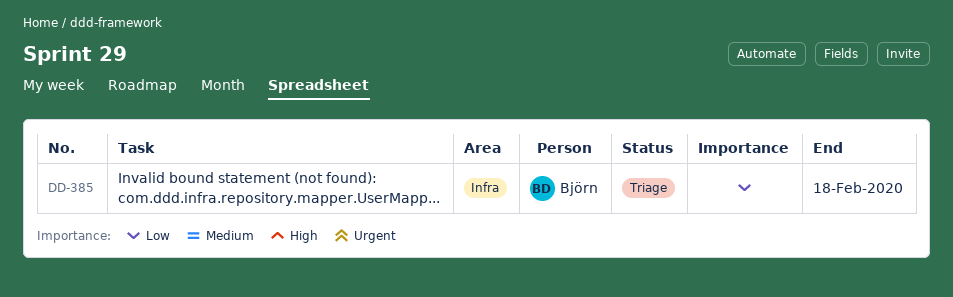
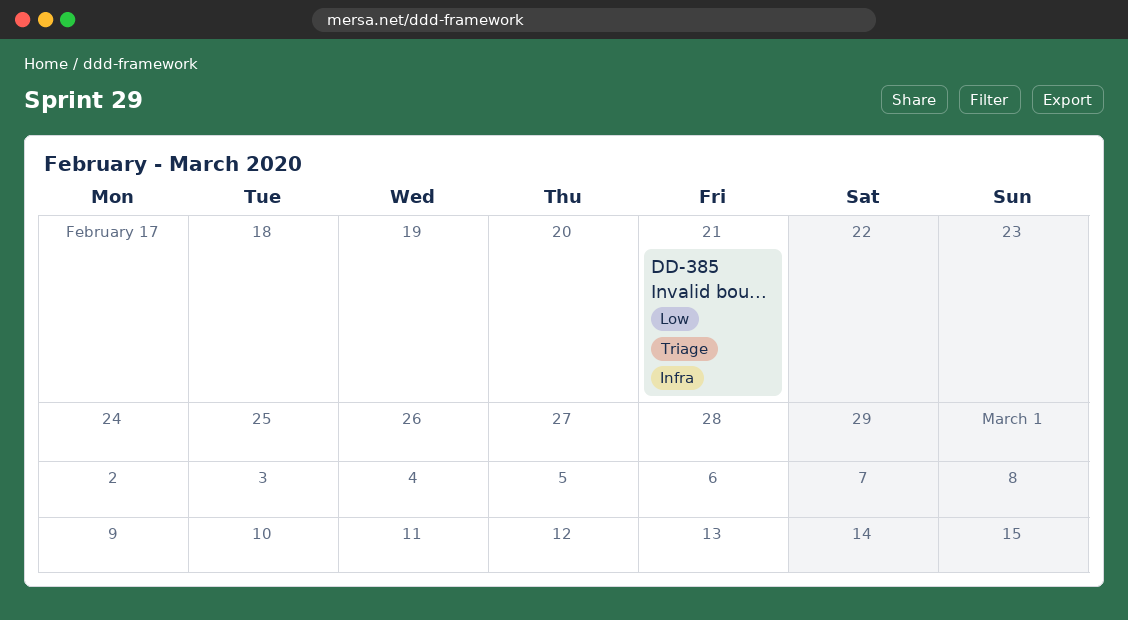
DD-385, due: Feb 18 -> Feb 21

